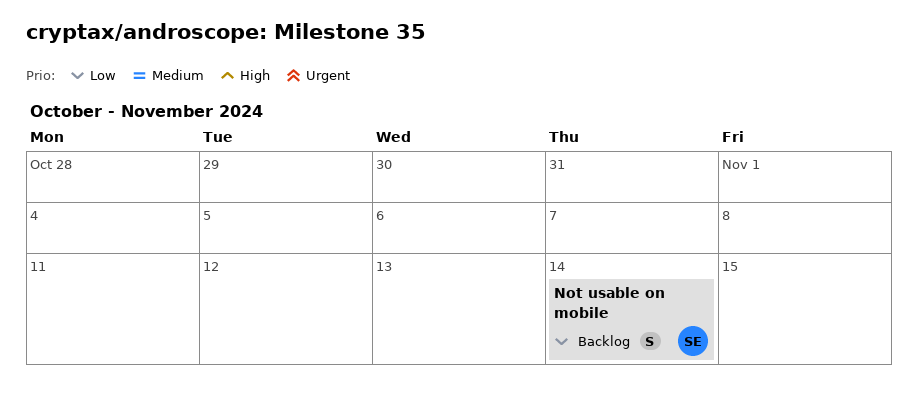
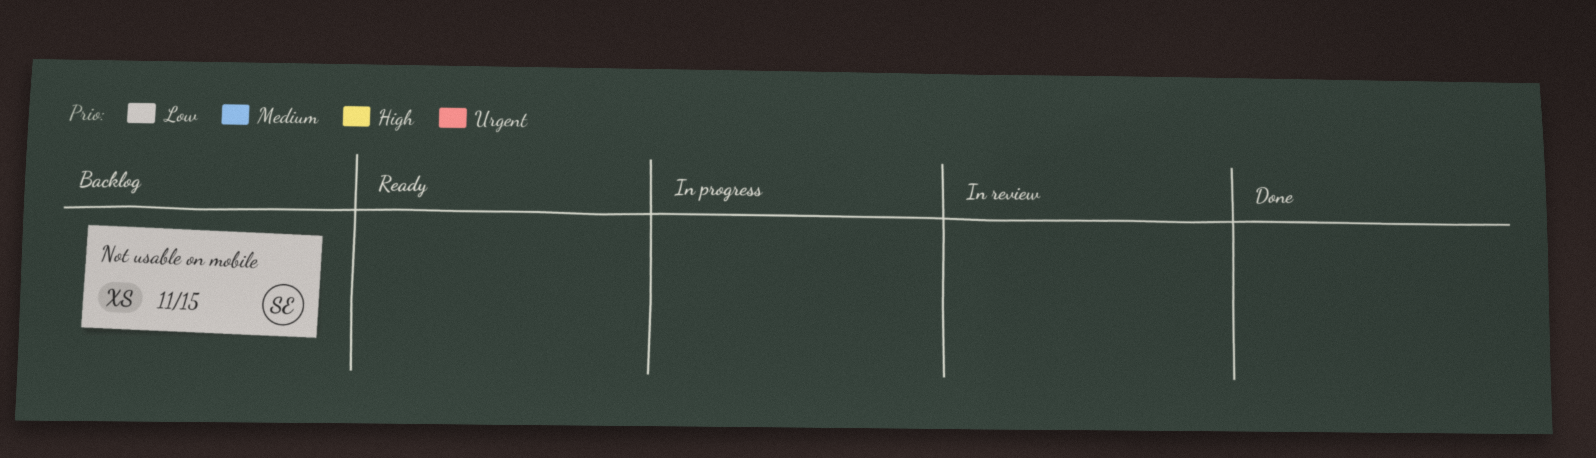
Not usable on mobile, estimate: S -> XS
Not usable on mobile, due: Nov 14 -> Nov 15

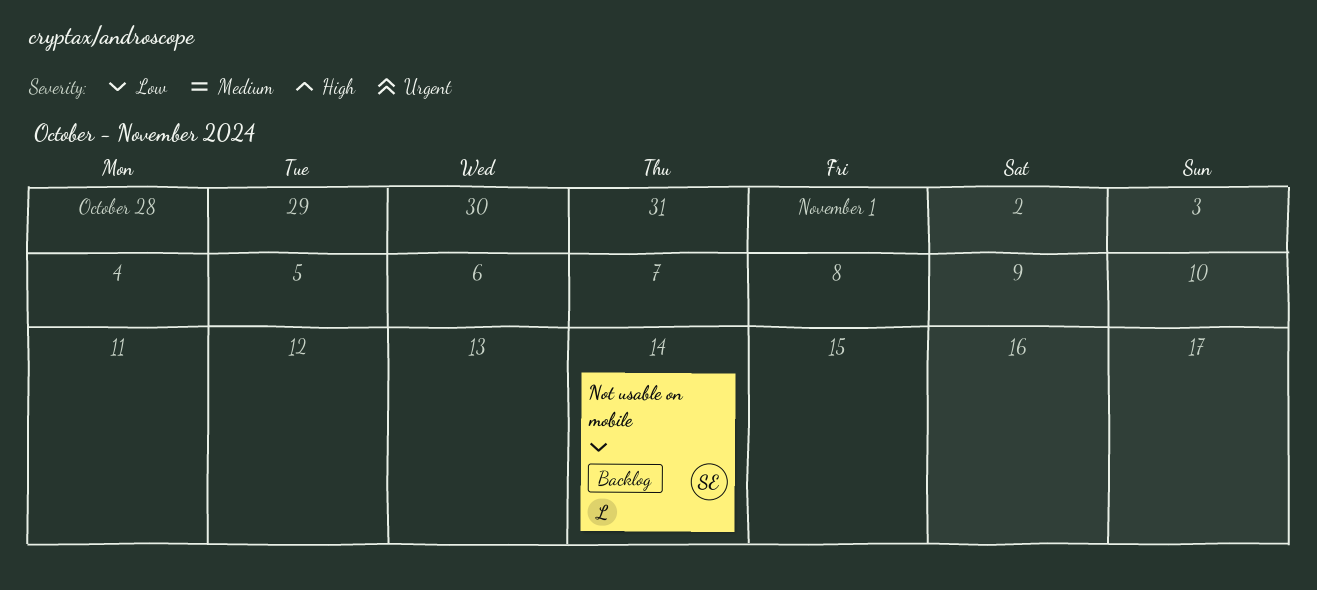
Not usable on mobile, estimate: XS -> L
Not usable on mobile, due: Nov 15 -> Nov 14

